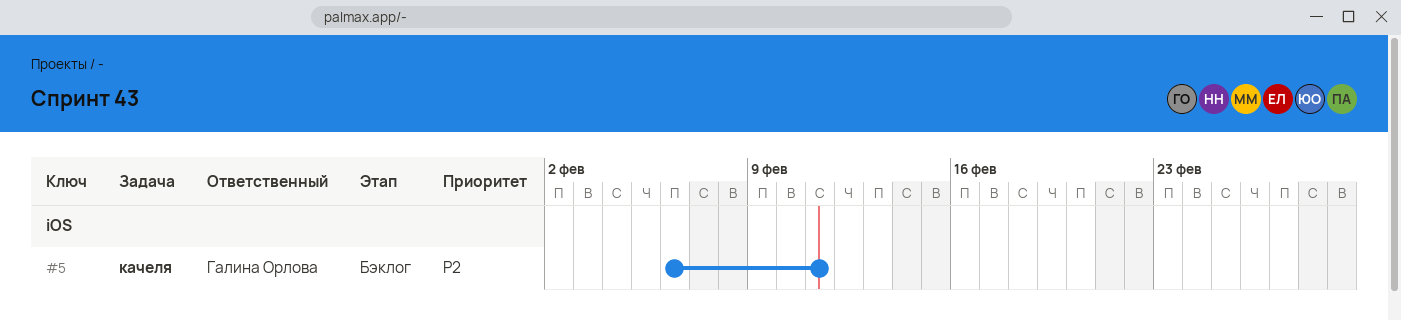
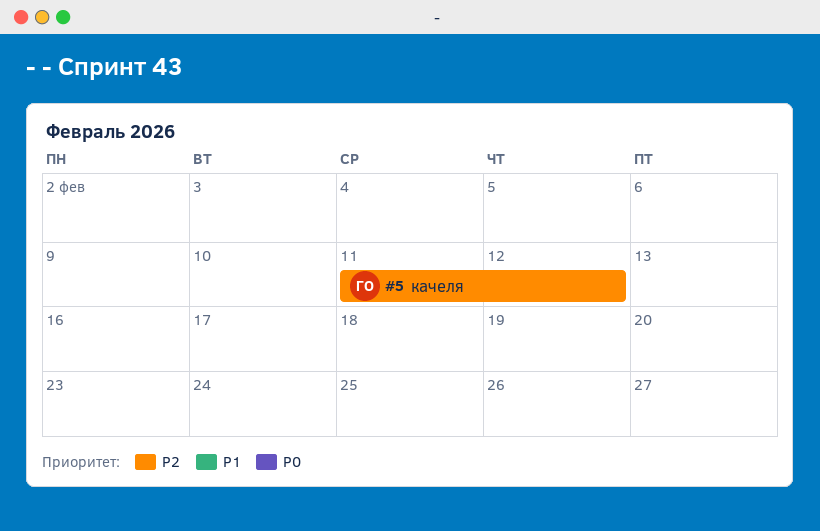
#5, start: Feb 6 -> Feb 11
#5, due: Feb 11 -> Feb 12

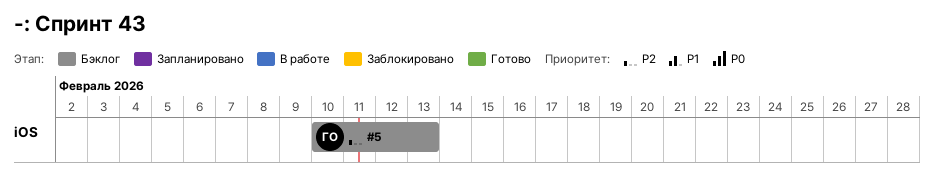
#5, start: Feb 11 -> Feb 10
#5, due: Feb 12 -> Feb 13

